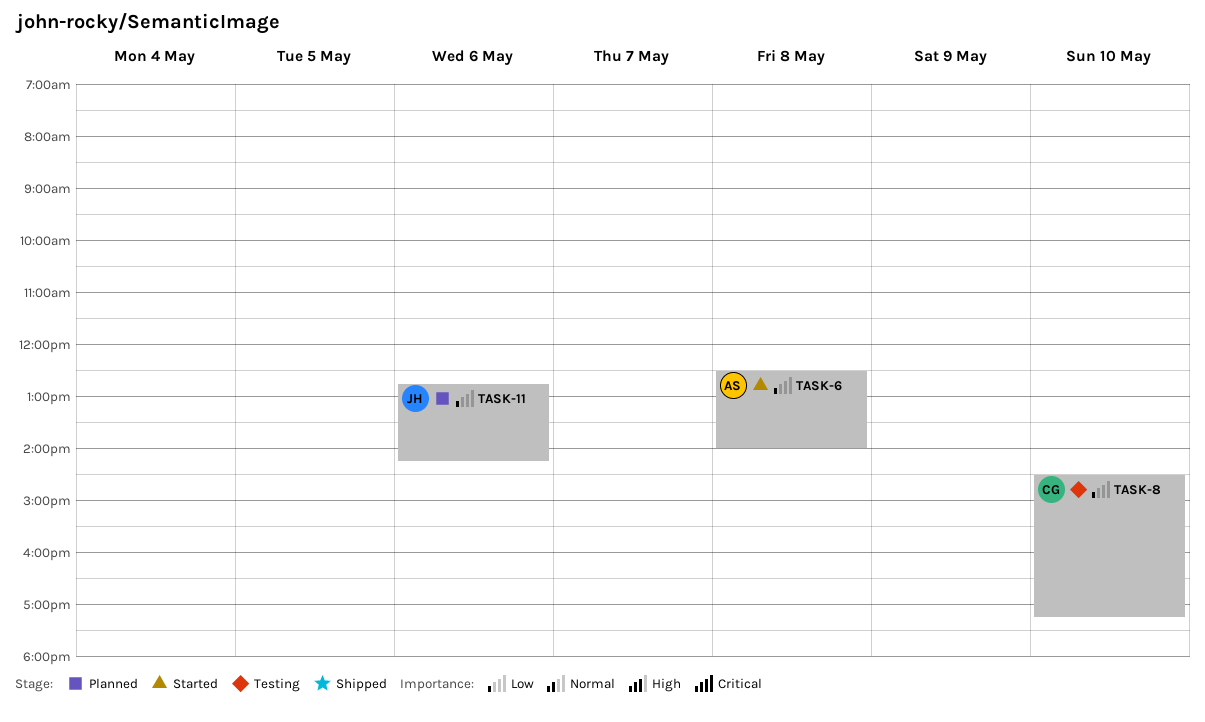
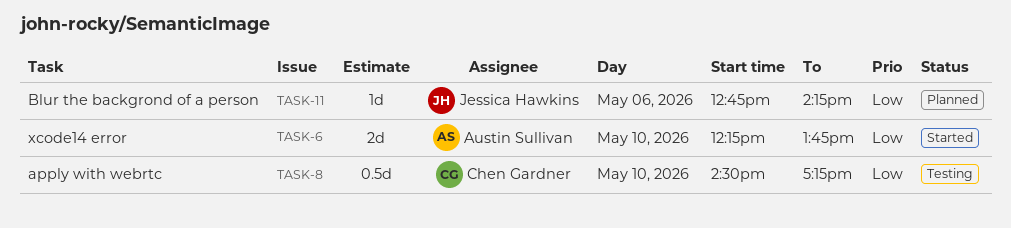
TASK-6, day: May 8 -> May 10
TASK-6, begins: 12:30 -> 12:15
TASK-6, ends: 14:00 -> 13:45

